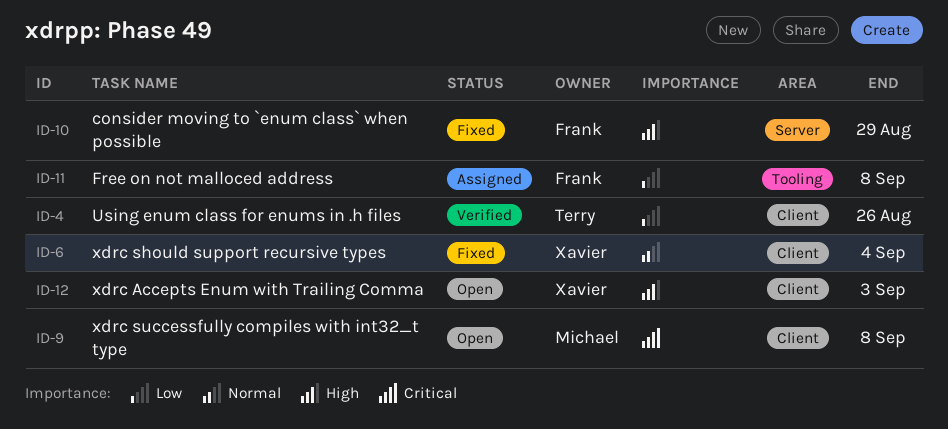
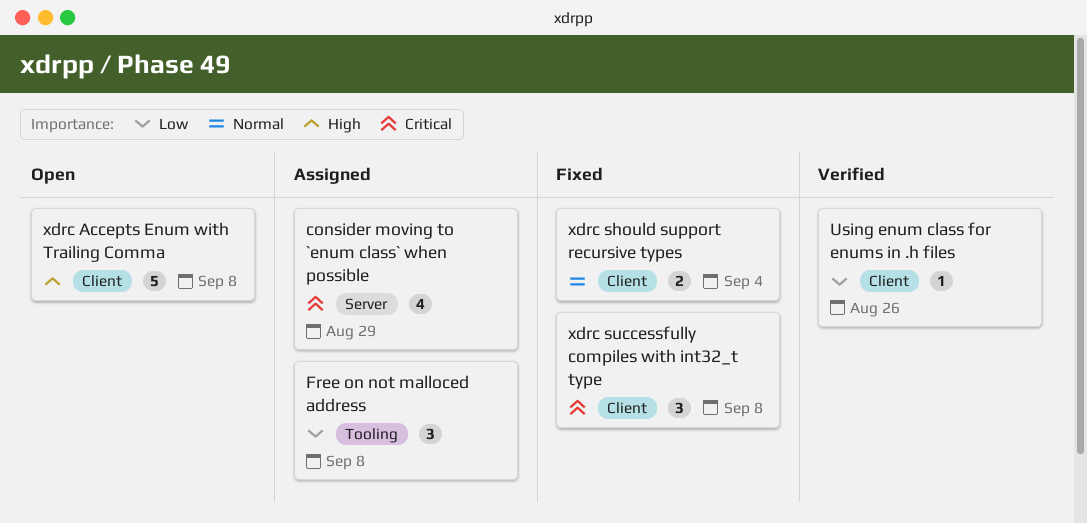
consider moving to `enum class` when possible, status: Fixed -> Assigned
consider moving to `enum class` when possible, priority: High -> Critical
xdrc Accepts Enum with Trailing Comma, due: Sep 3 -> Sep 8
xdrc successfully compiles with int32_t type, status: Open -> Fixed

